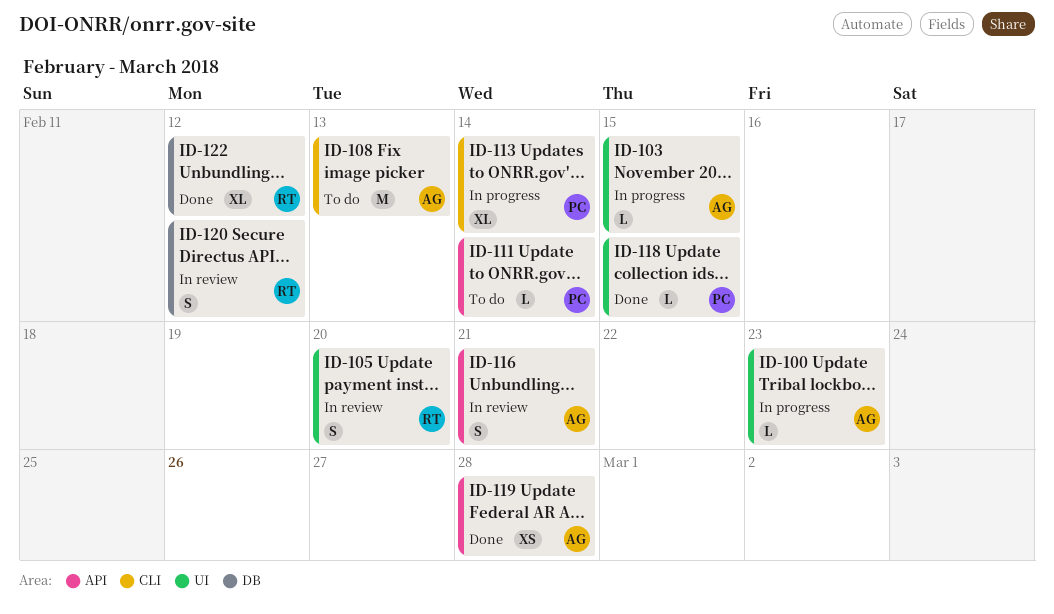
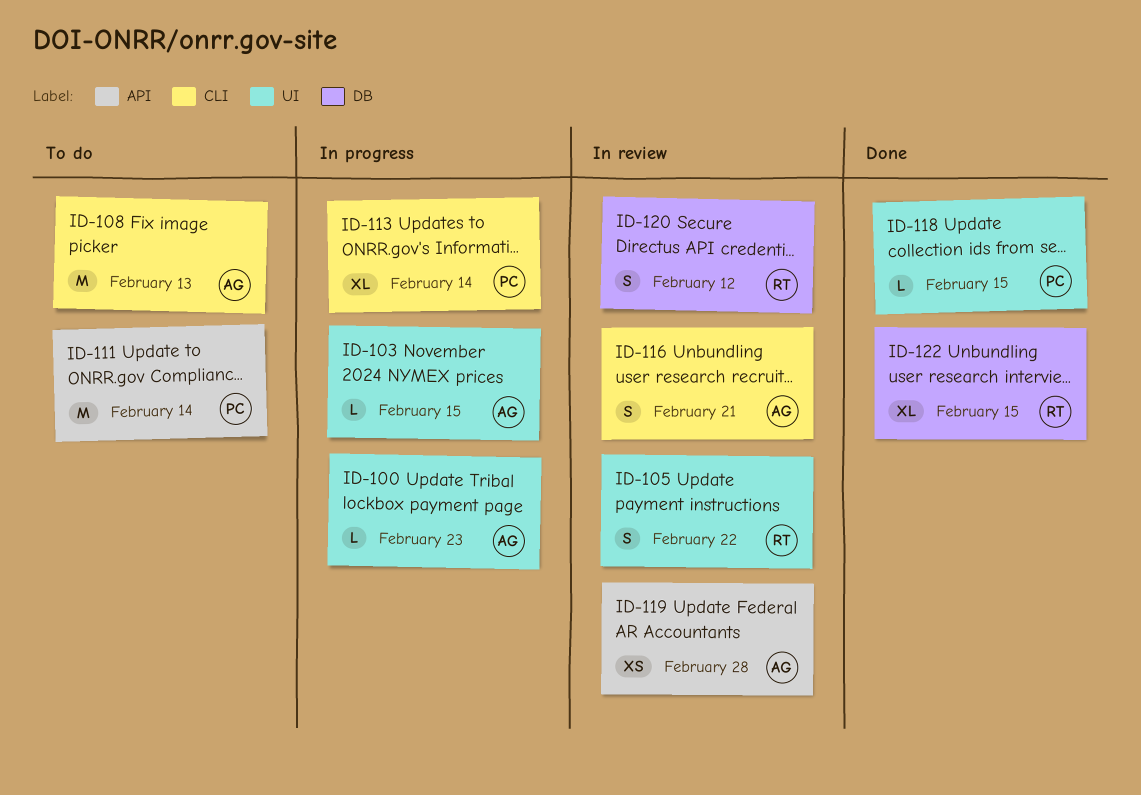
ID-105, due: Feb 20 -> Feb 22
ID-111, estimate: L -> M
ID-116, label: API -> CLI
ID-119, status: Done -> In review
ID-122, due: Feb 12 -> Feb 15

